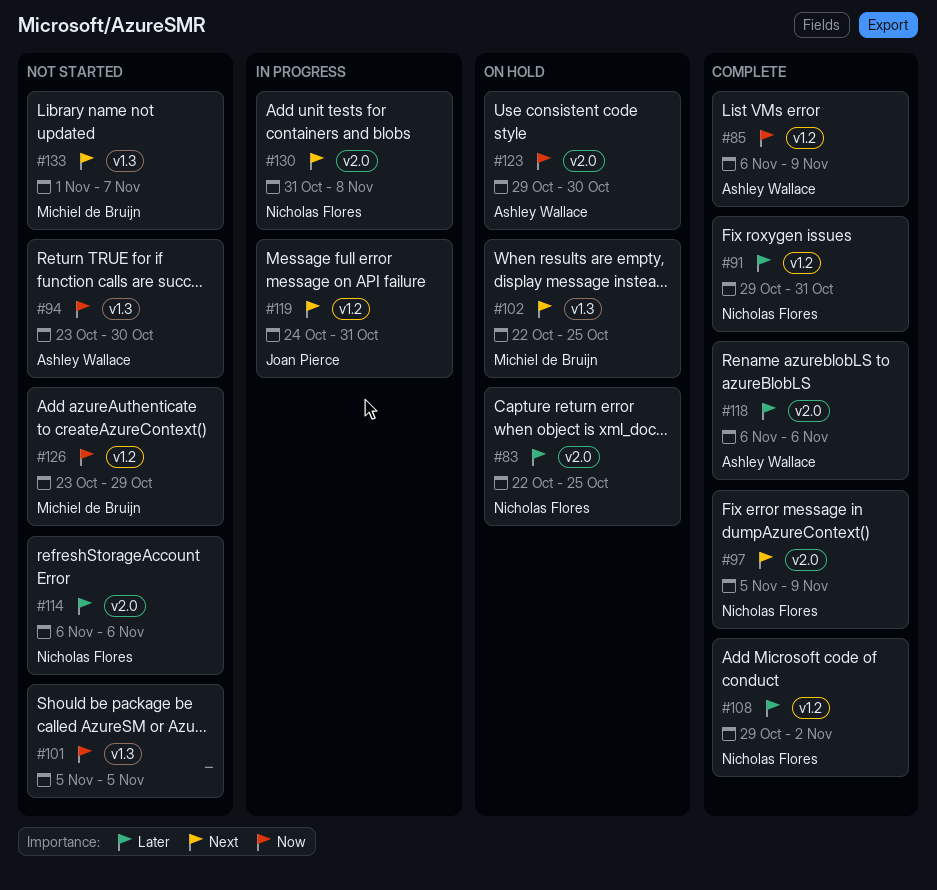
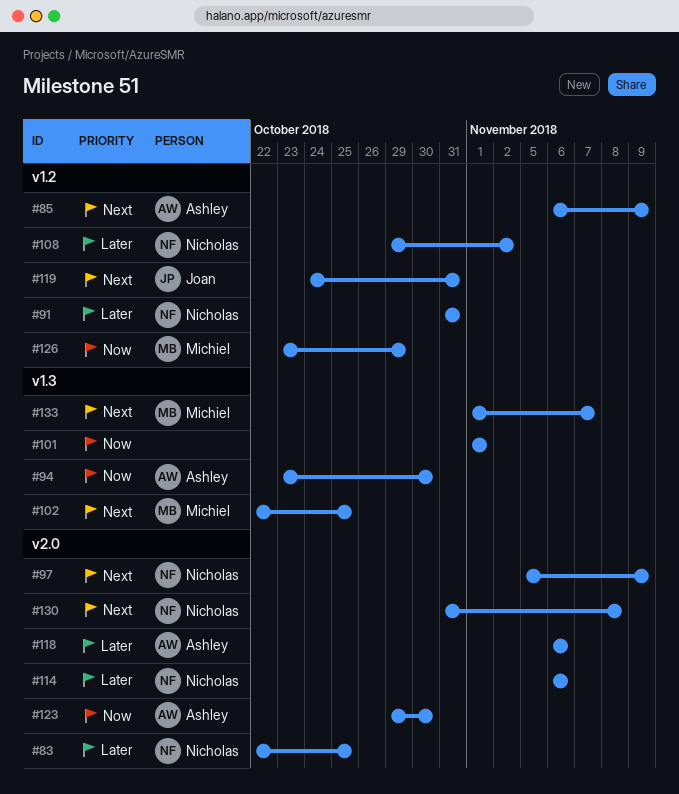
#85, priority: Now -> Next
#91, start: Oct 29 -> Oct 31
#101, start: Nov 5 -> Nov 1
#101, due: Nov 5 -> Nov 1

